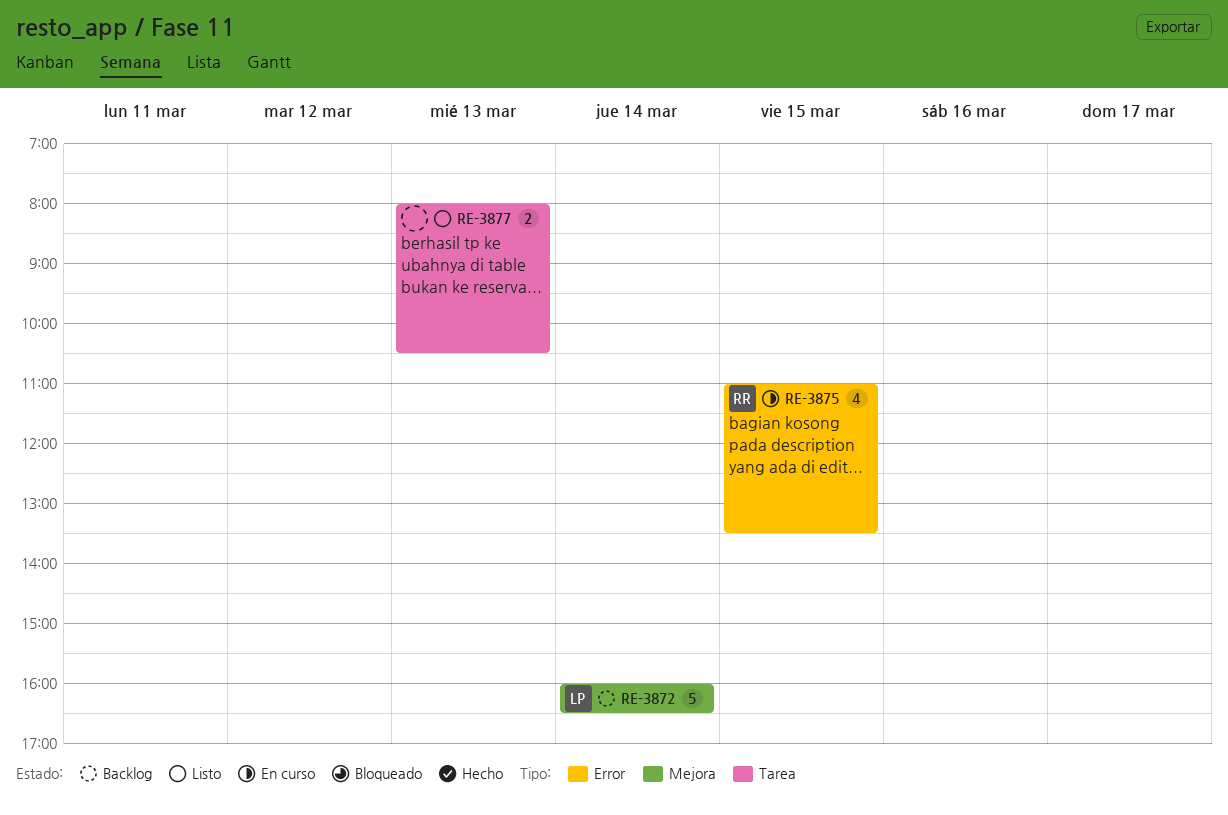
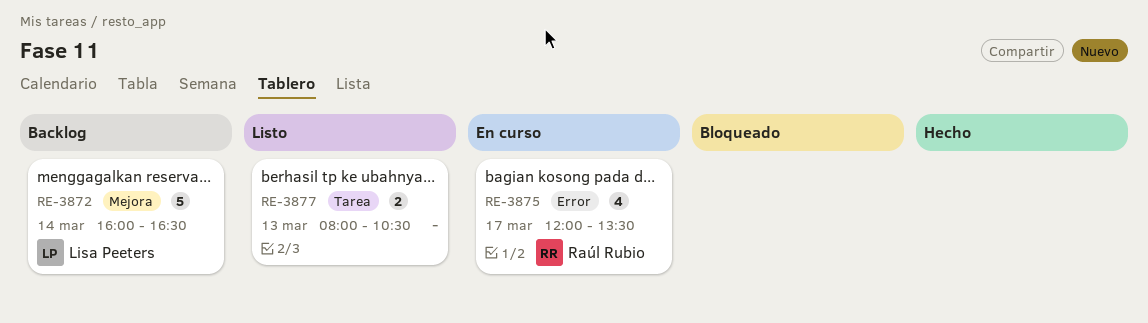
RE-3875, day: Mar 15 -> Mar 17
RE-3875, begins: 11:00 -> 12:00

